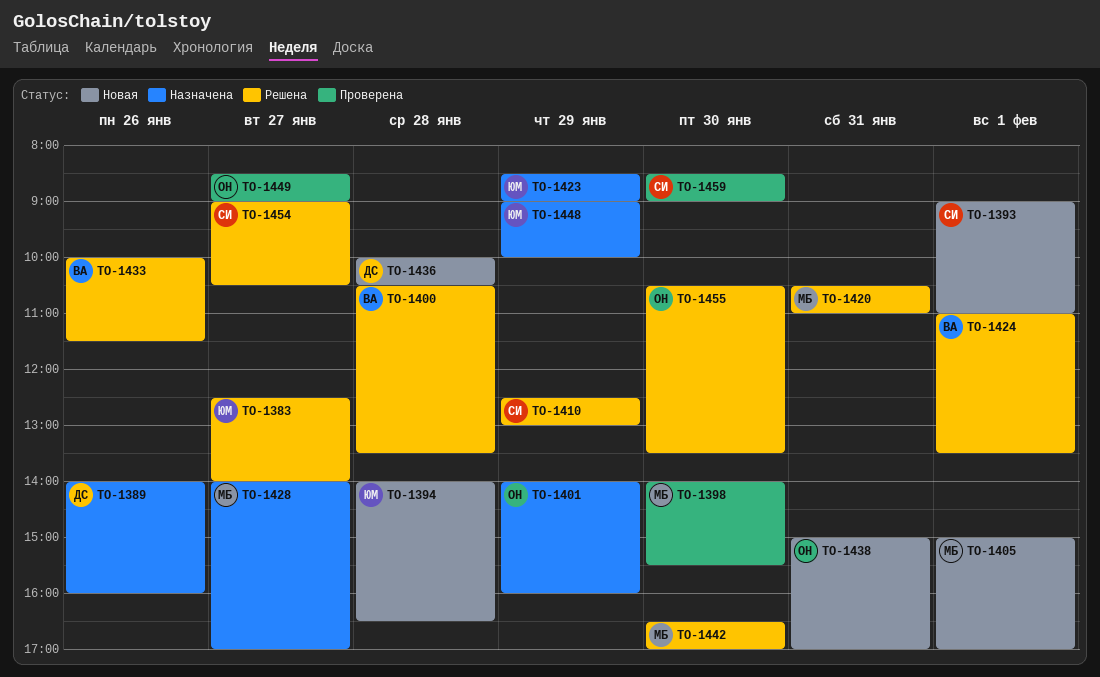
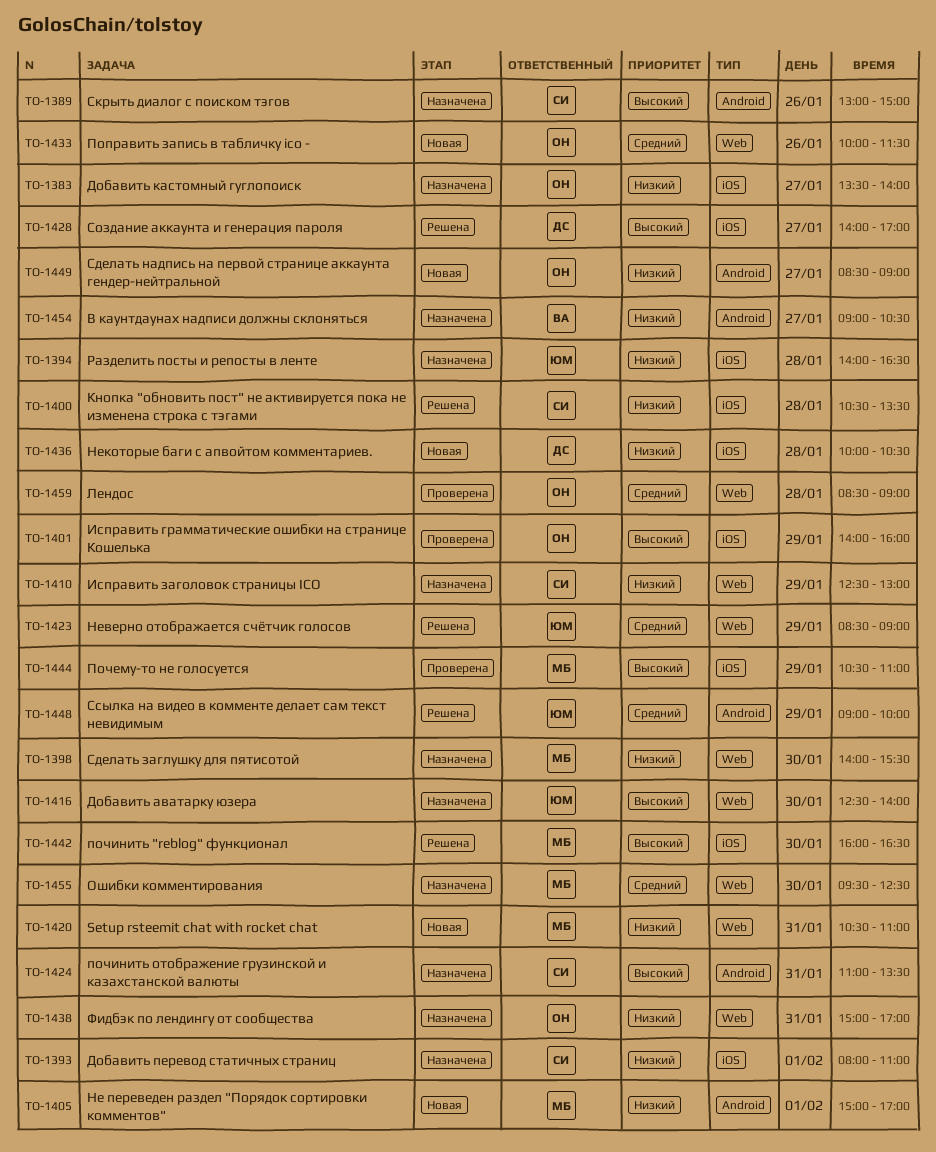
TO-1383, status: Решена -> Назначена
TO-1383, owner: ЮМ -> ОН
TO-1383, begins: 12:30 -> 13:30
TO-1389, owner: ДС -> СИ
TO-1389, begins: 14:00 -> 13:00
TO-1389, ends: 16:00 -> 15:00
TO-1393, status: Новая -> Назначена
TO-1393, begins: 09:00 -> 08:00
TO-1394, status: Новая -> Назначена
TO-1398, status: Проверена -> Назначена
TO-1400, owner: ВА -> СИ
TO-1401, status: Назначена -> Проверена
TO-1410, status: Решена -> Назначена
TO-1416: none -> present
TO-1420, status: Решена -> Новая
TO-1423, status: Назначена -> Решена
TO-1424, status: Решена -> Назначена
TO-1424, owner: ВА -> СИ
TO-1424, day: Feb 1 -> Jan 31
TO-1428, status: Назначена -> Решена
TO-1428, owner: МБ -> ДС
TO-1433, status: Решена -> Новая
TO-1433, owner: ВА -> ОН
TO-1438, status: Новая -> Назначена
TO-1442, begins: 16:30 -> 16:00
TO-1442, ends: 17:00 -> 16:30
TO-1444: none -> present
TO-1448, status: Назначена -> Решена
TO-1449, status: Проверена -> Новая
TO-1454, status: Решена -> Назначена
TO-1454, owner: СИ -> ВА
TO-1455, status: Решена -> Назначена
TO-1455, owner: ОН -> МБ
TO-1455, begins: 10:30 -> 09:30
TO-1455, ends: 13:30 -> 12:30
TO-1459, owner: СИ -> ОН
TO-1459, day: Jan 30 -> Jan 28

